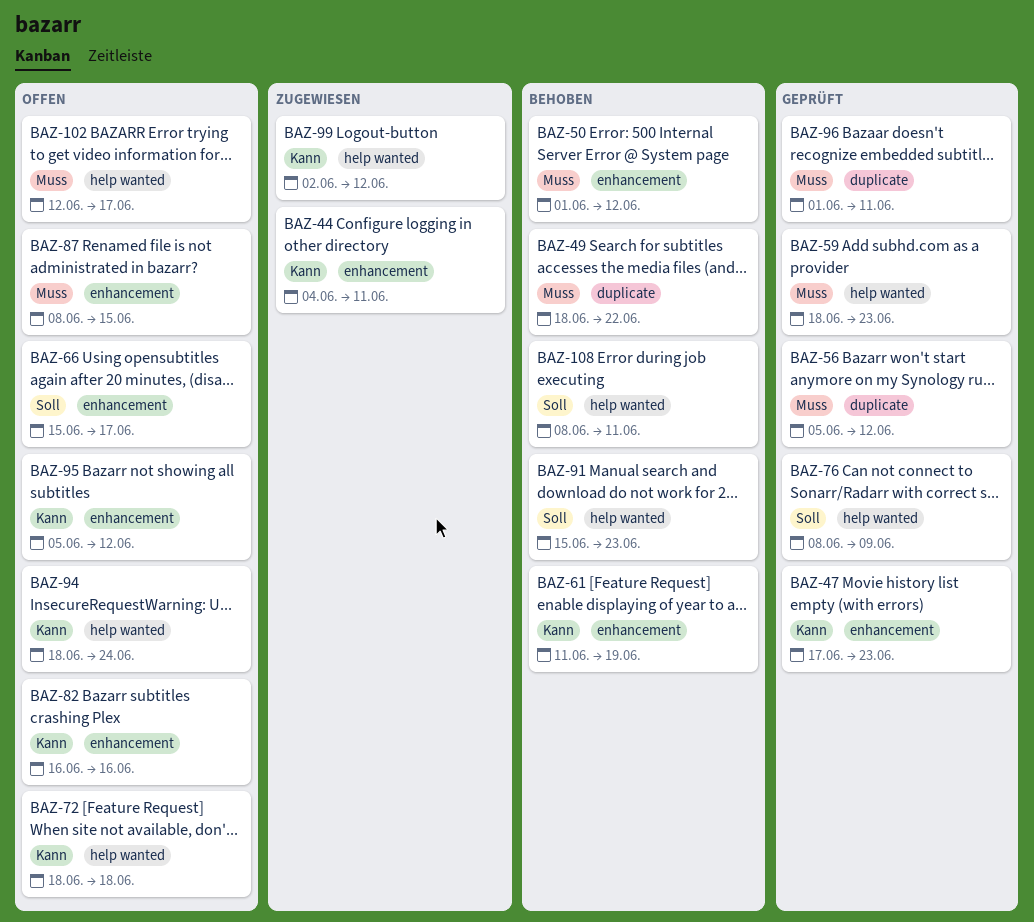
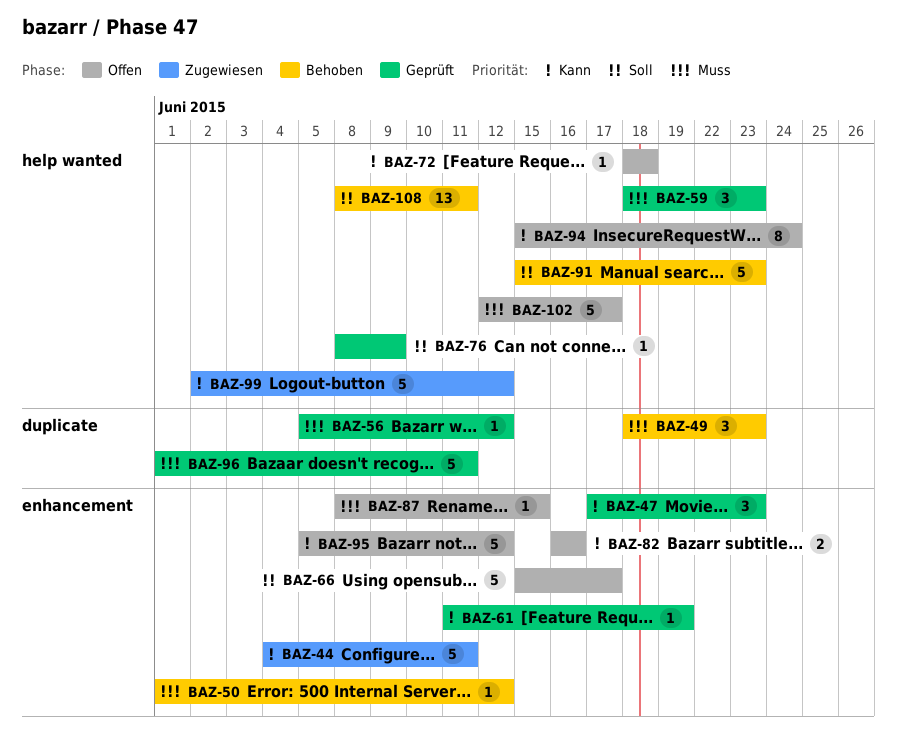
BAZ-49, due: Jun 22 -> Jun 23
BAZ-61, status: Behoben -> Geprüft
BAZ-94, start: Jun 18 -> Jun 15

